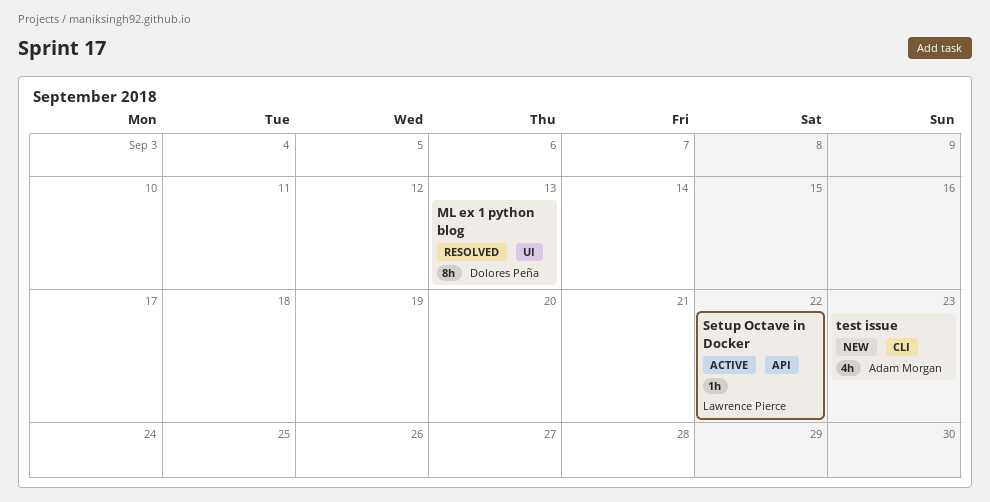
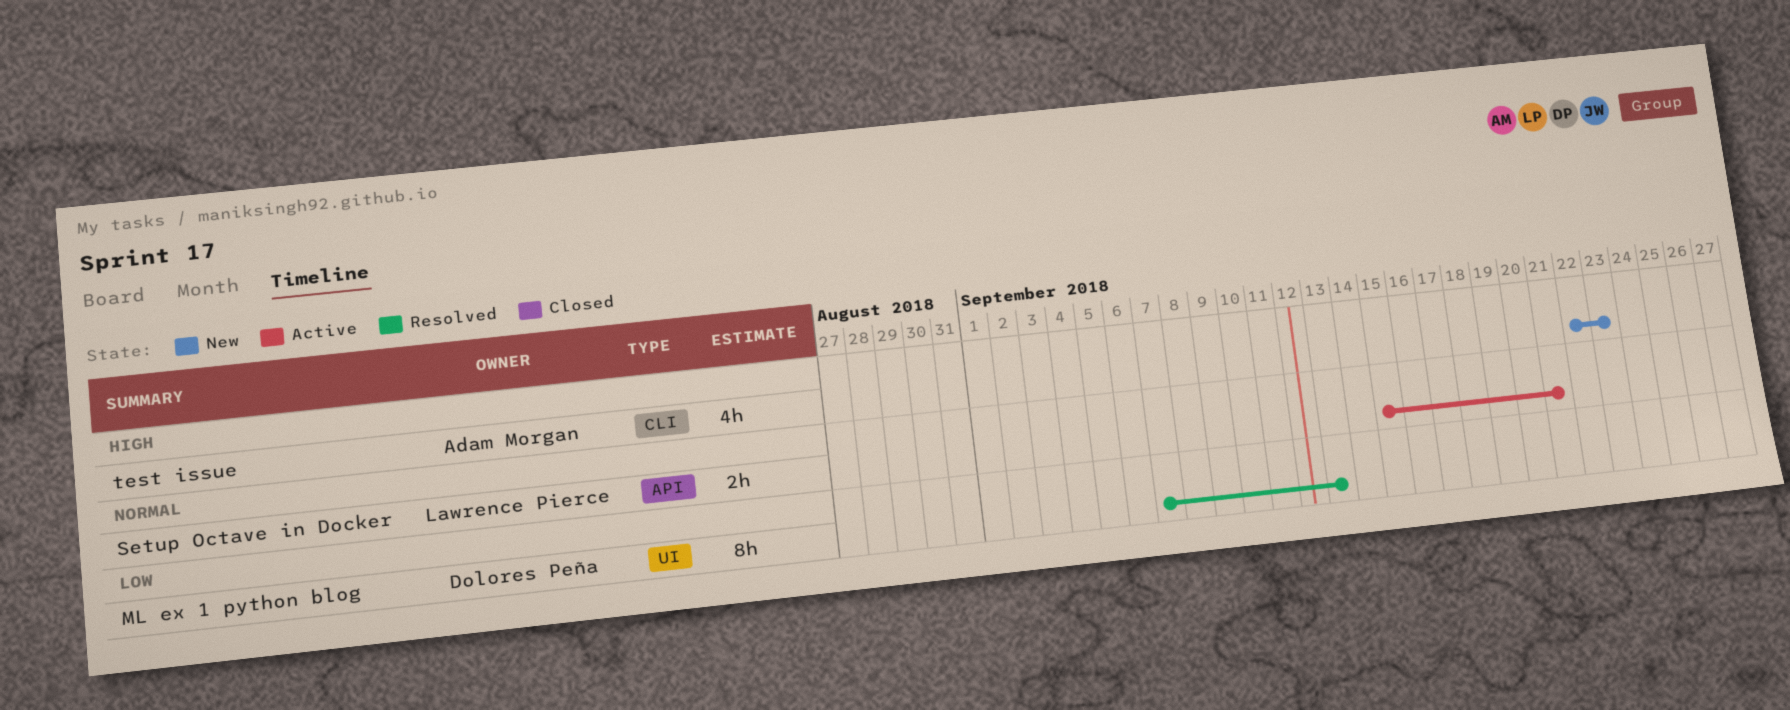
Setup Octave in Docker, estimate: 1h -> 2h
Setup Octave in Docker, due: Sep 22 -> Sep 21

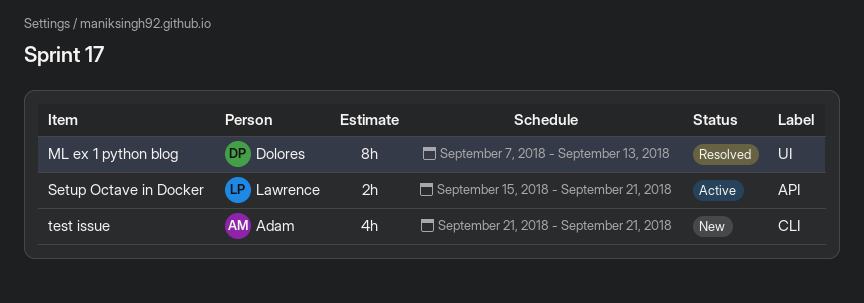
test issue, start: Sep 22 -> Sep 21
test issue, due: Sep 23 -> Sep 21

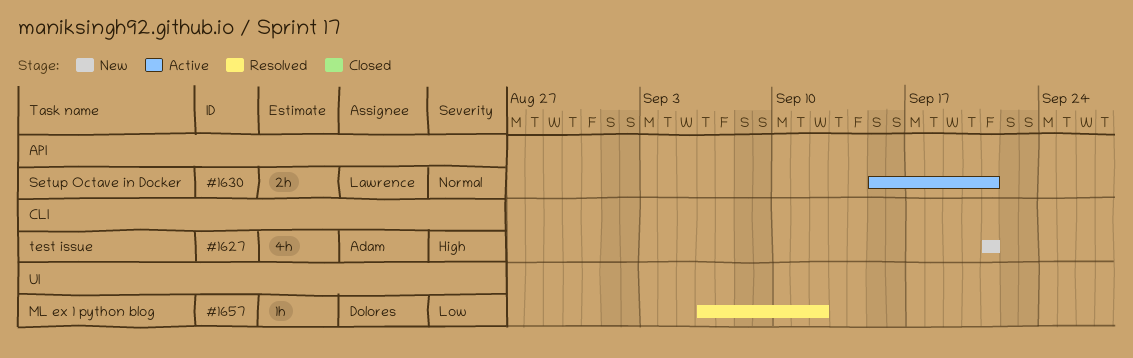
ML ex 1 python blog, estimate: 8h -> 1h
ML ex 1 python blog, start: Sep 7 -> Sep 6
ML ex 1 python blog, due: Sep 13 -> Sep 12

